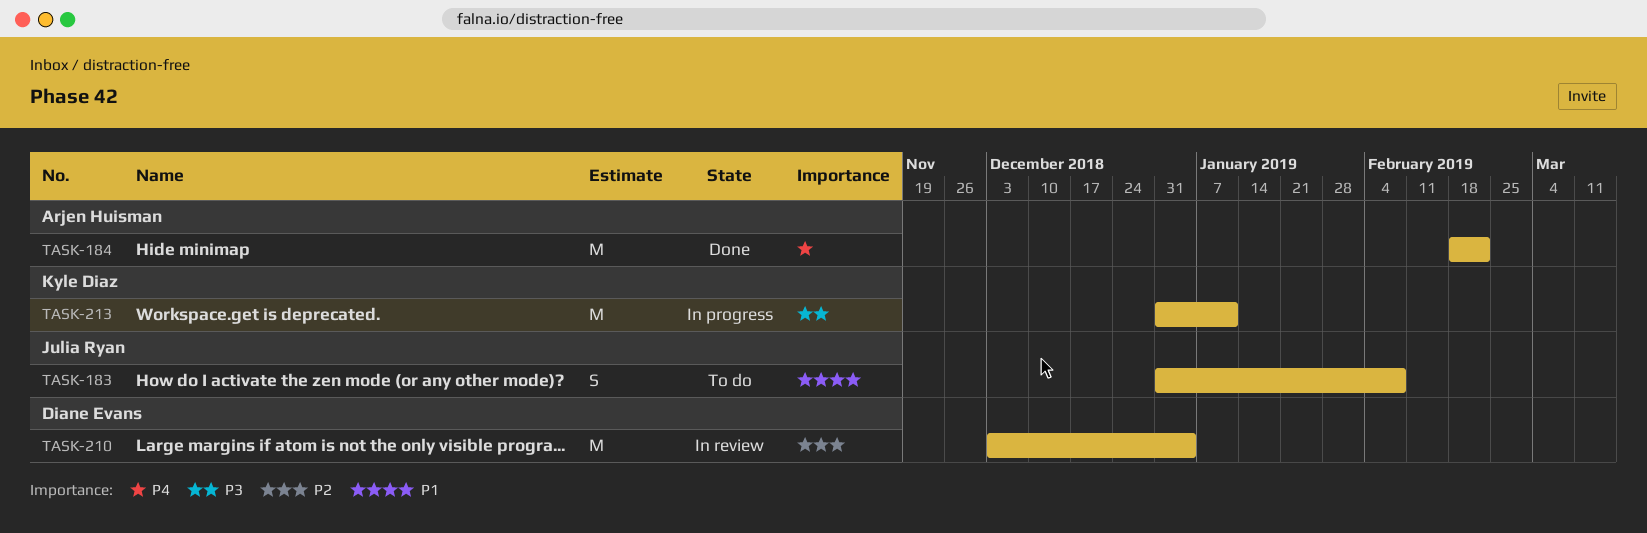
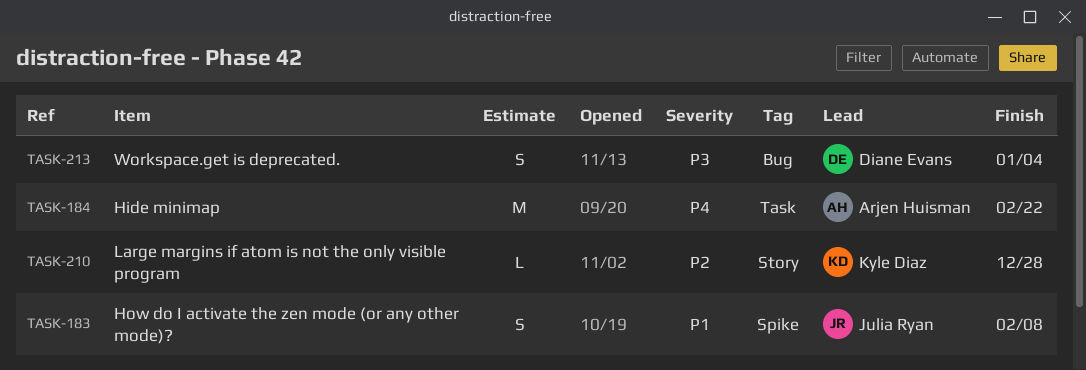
TASK-210, owner: Diane Evans -> Kyle Diaz
TASK-210, estimate: M -> L
TASK-210, due: Jan 4 -> Dec 28
TASK-213, owner: Kyle Diaz -> Diane Evans
TASK-213, estimate: M -> S
TASK-213, due: Jan 11 -> Jan 4

